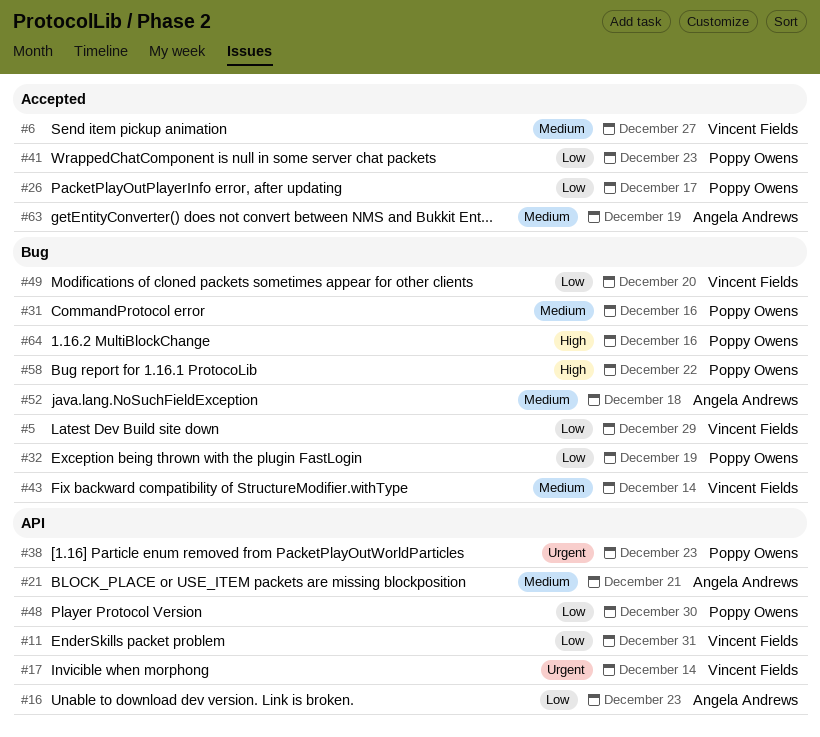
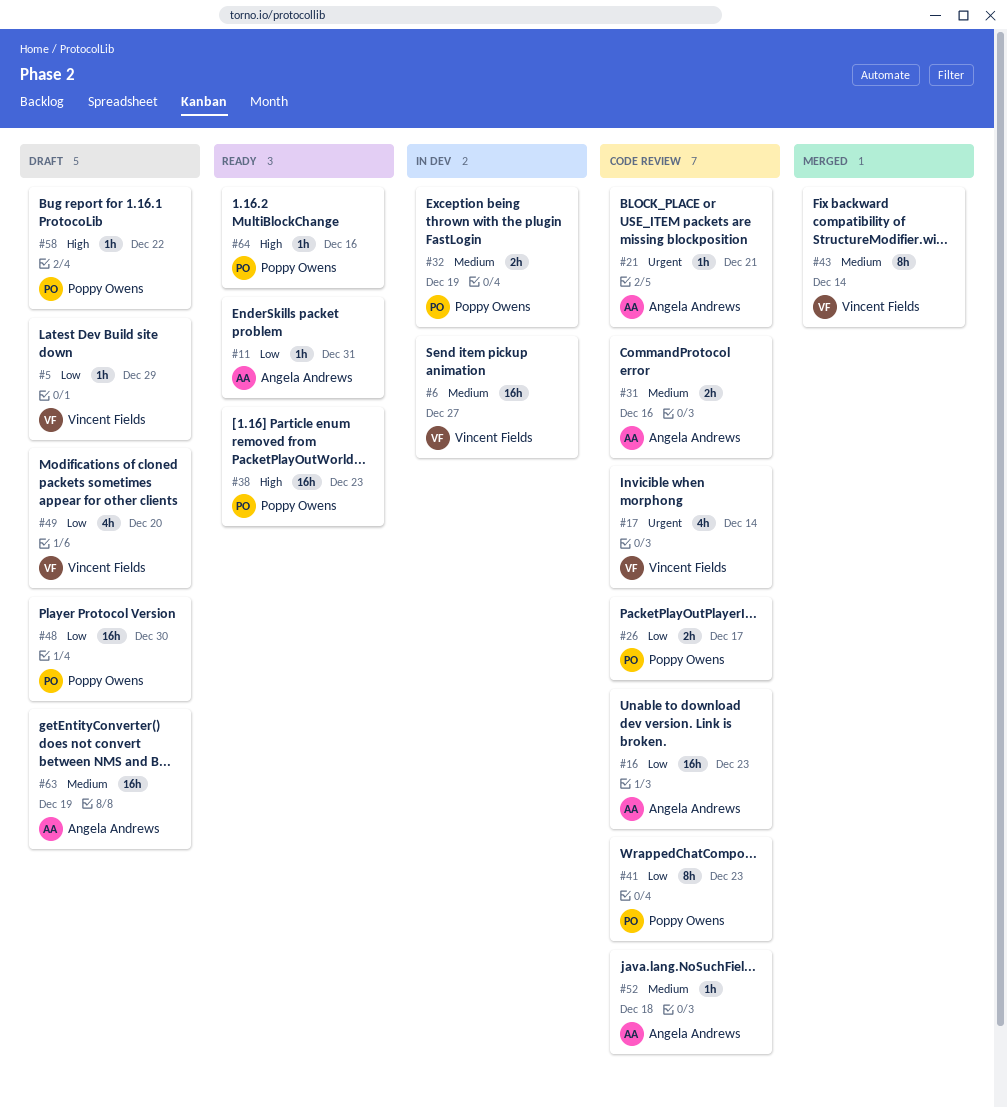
#11, owner: Vincent Fields -> Angela Andrews
#21, priority: Medium -> Urgent
#31, owner: Poppy Owens -> Angela Andrews
#32, priority: Low -> Medium
#38, priority: Urgent -> High

